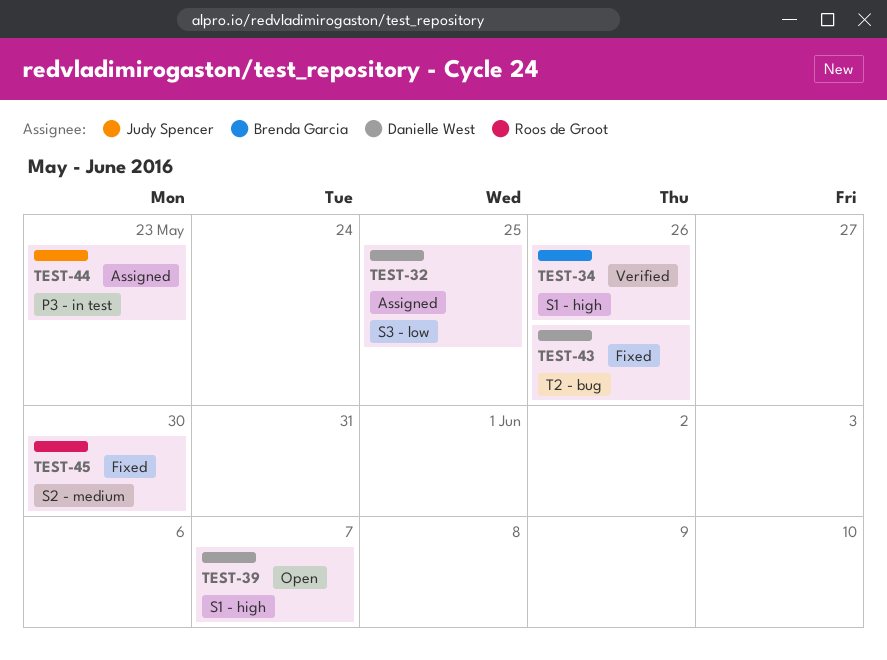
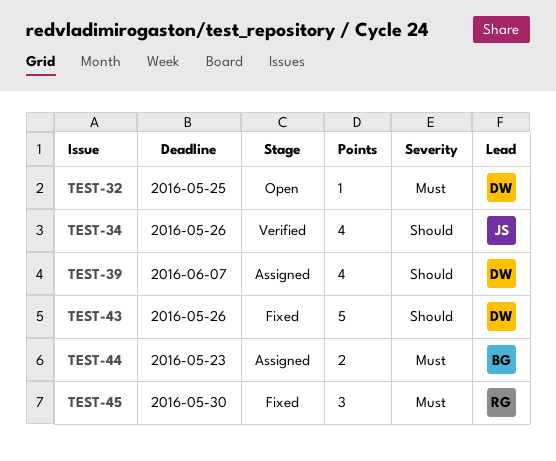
TEST-32, status: Assigned -> Open
TEST-34, owner: Brenda Garcia -> Judy Spencer
TEST-39, status: Open -> Assigned
TEST-44, owner: Judy Spencer -> Brenda Garcia

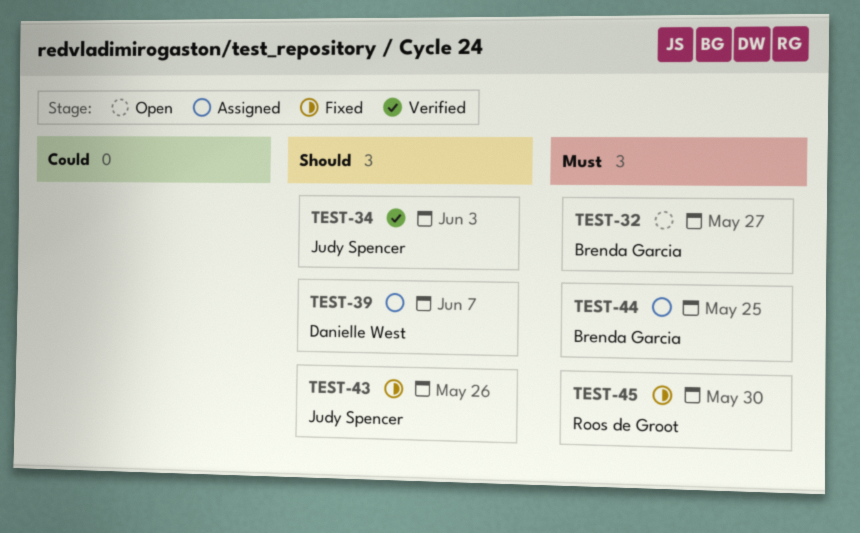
TEST-32, owner: Danielle West -> Brenda Garcia
TEST-32, due: May 25 -> May 27
TEST-34, due: May 26 -> Jun 3
TEST-43, owner: Danielle West -> Judy Spencer
TEST-44, due: May 23 -> May 25

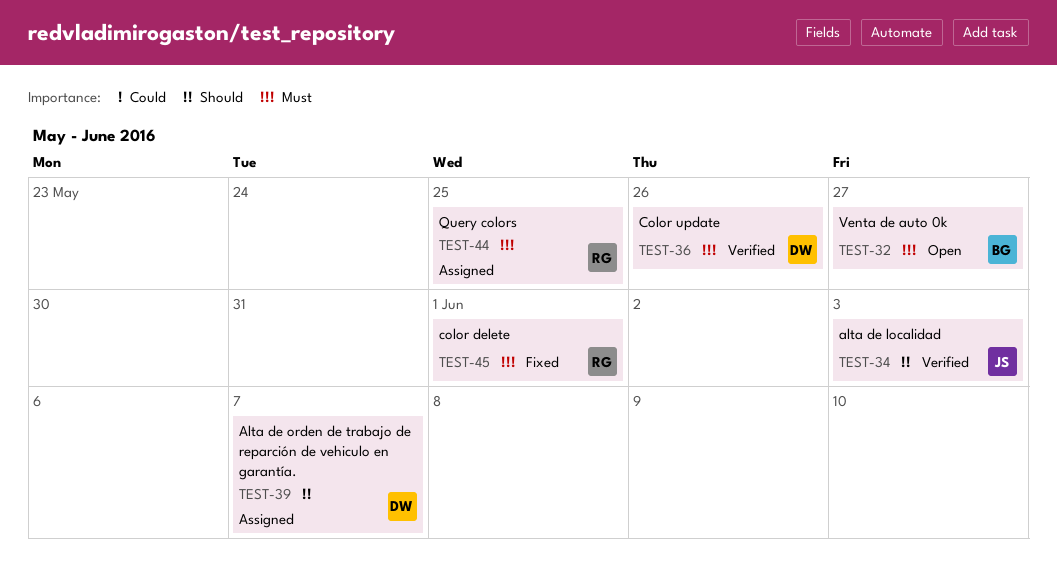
TEST-36: none -> present
TEST-43: present -> none
TEST-44, owner: Brenda Garcia -> Roos de Groot
TEST-45, due: May 30 -> Jun 1

